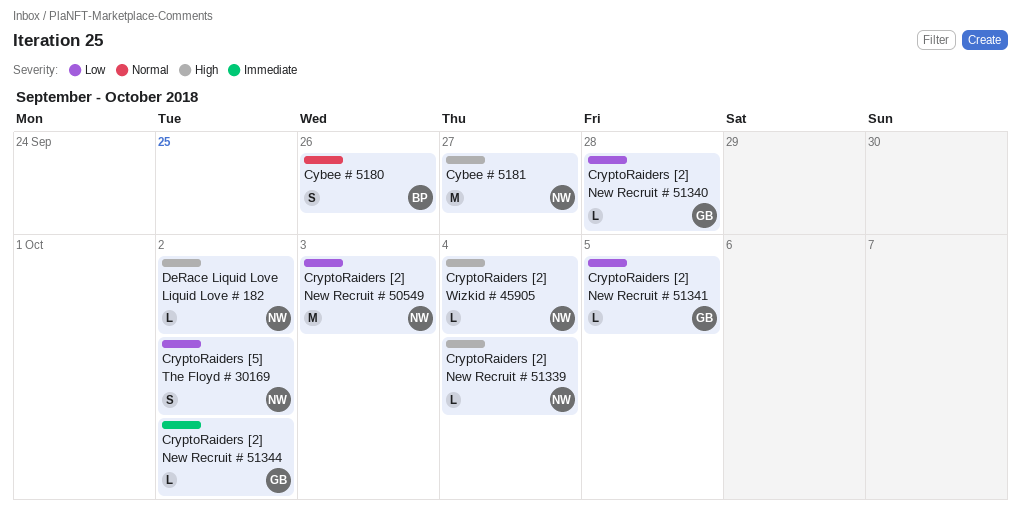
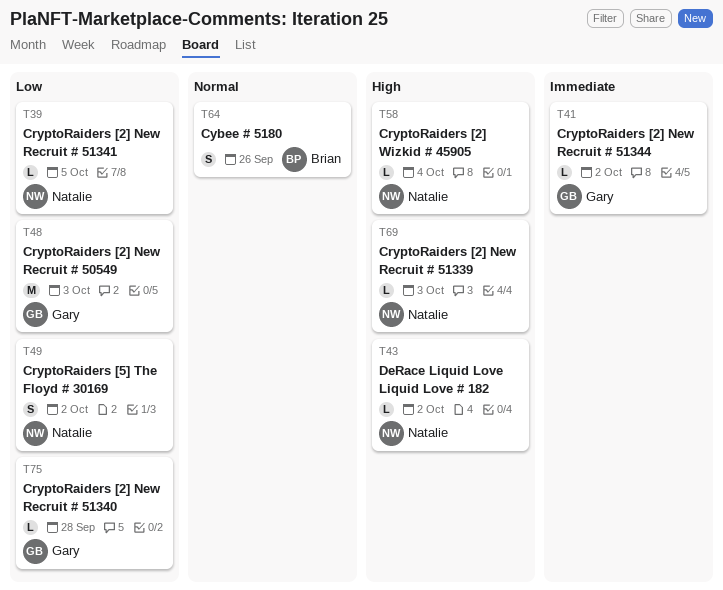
CryptoRaiders [2] New Recruit # 50549, owner: Natalie -> Gary
CryptoRaiders [2] New Recruit # 51339, due: Oct 4 -> Oct 3
CryptoRaiders [2] New Recruit # 51341, owner: Gary -> Natalie
Cybee # 5181: present -> none

